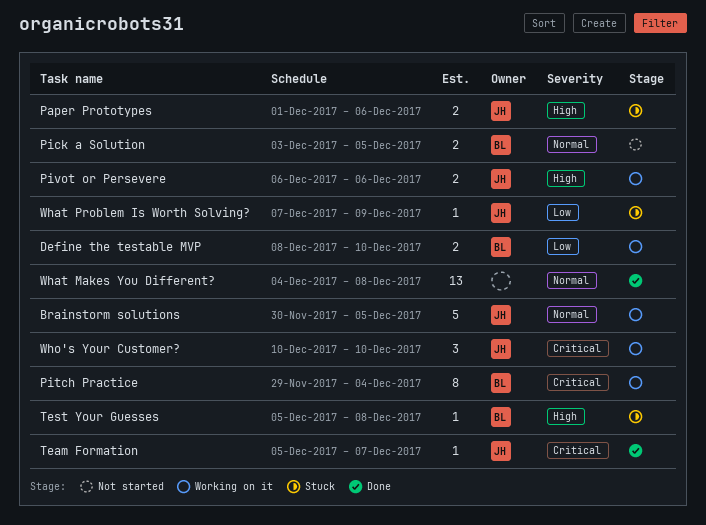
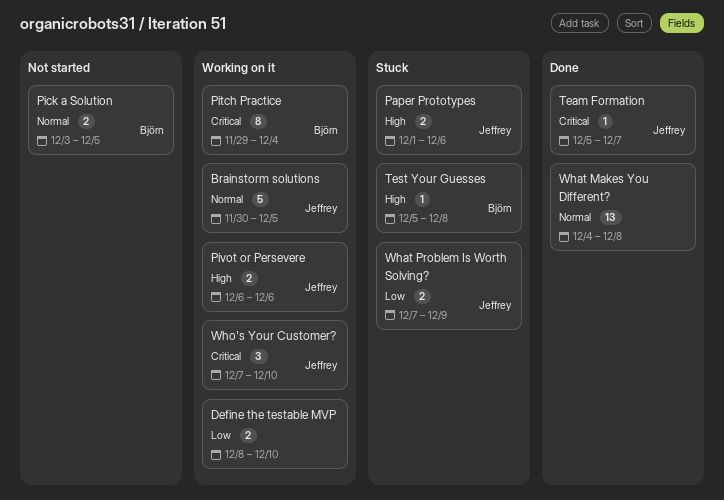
Define the testable MVP, owner: Björn -> none
What Problem Is Worth Solving?, estimate: 1 -> 2
Who's Your Customer?, start: Dec 10 -> Dec 7

